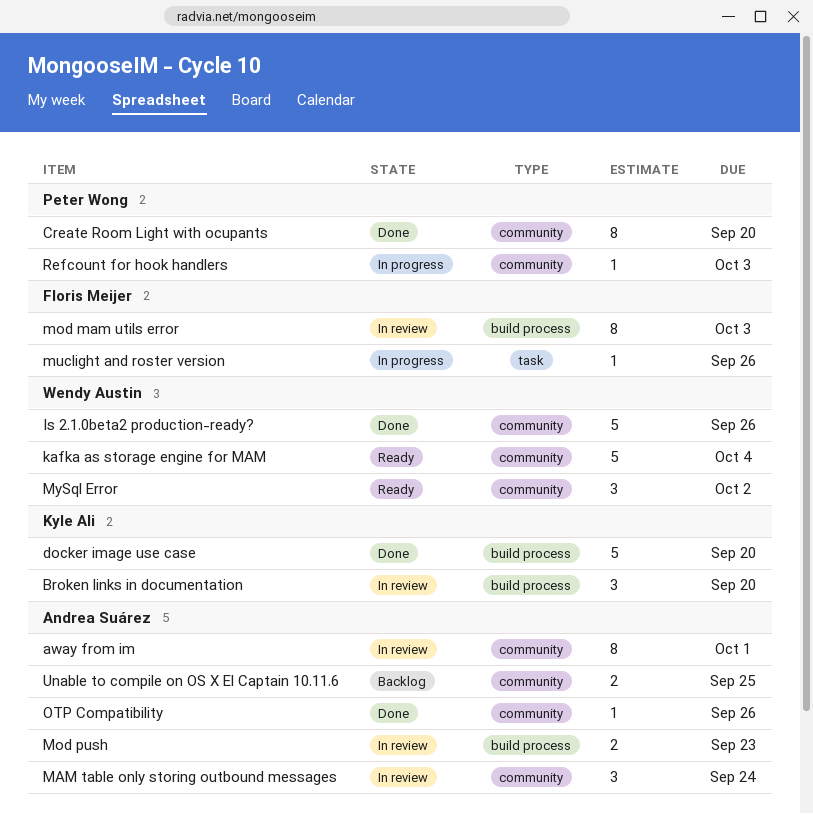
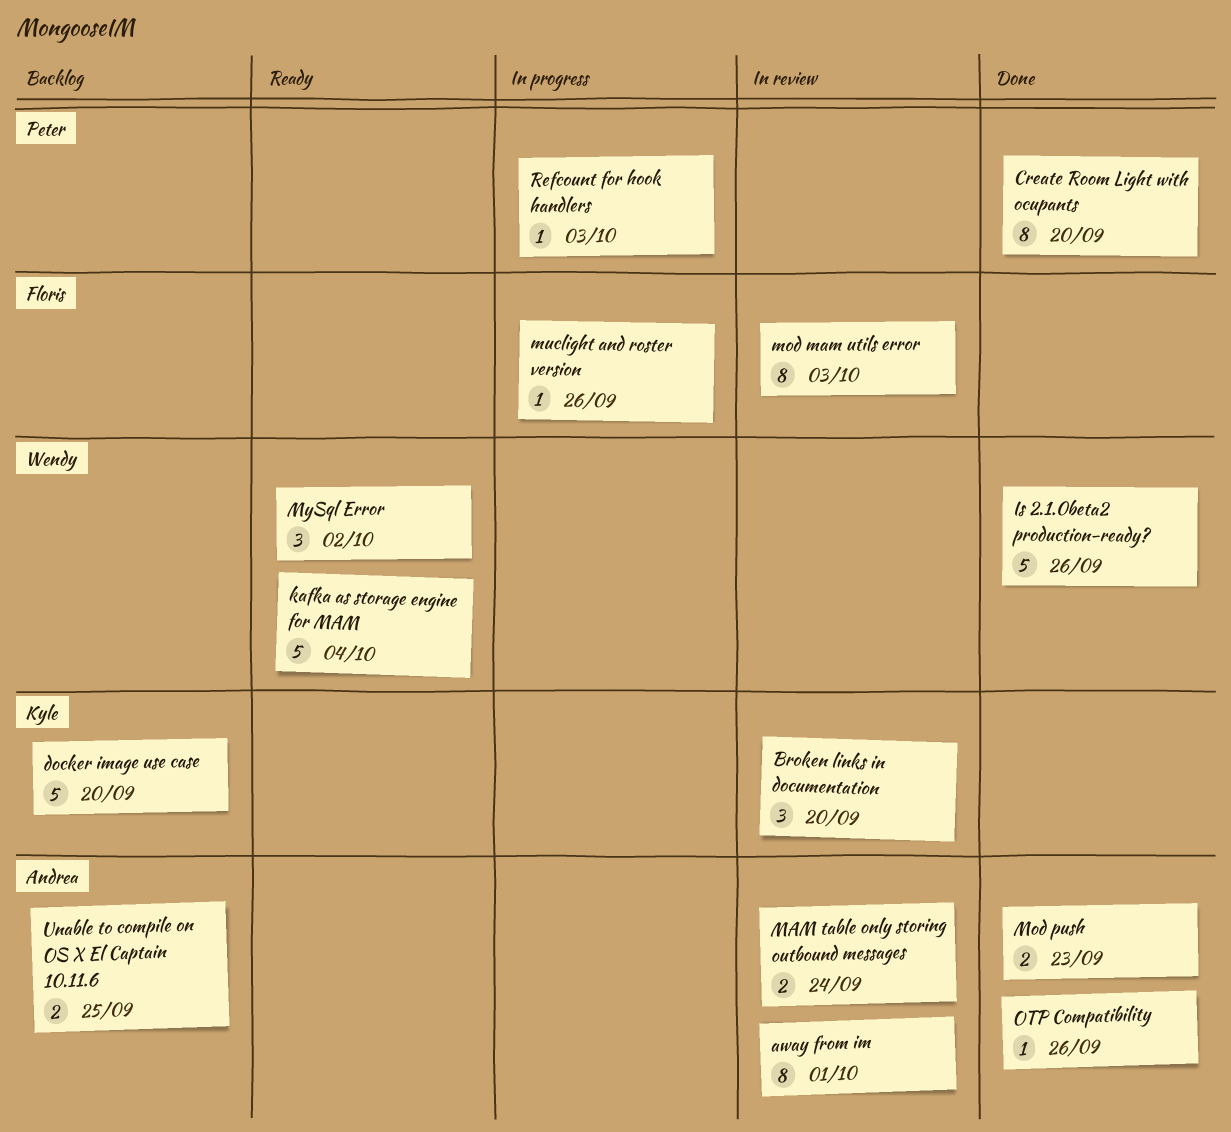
docker image use case, status: Done -> Backlog
MAM table only storing outbound messages, estimate: 3 -> 2
Mod push, status: In review -> Done

